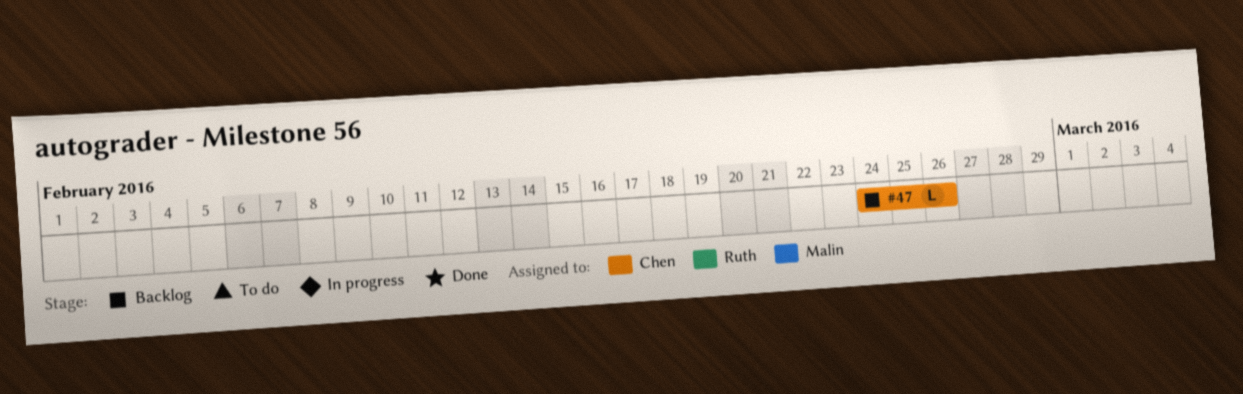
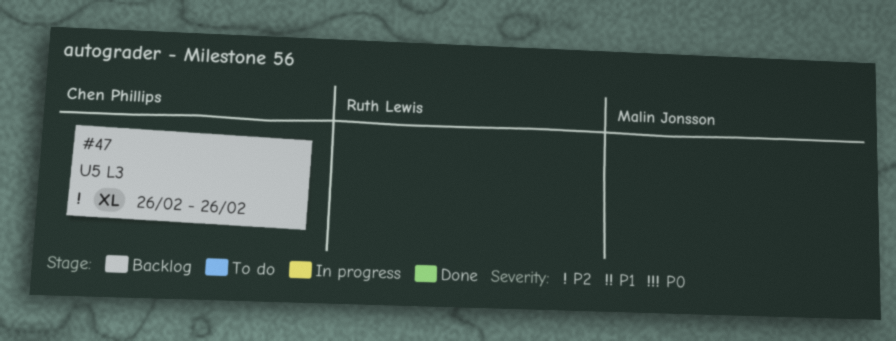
#47, estimate: L -> XL
#47, start: Feb 24 -> Feb 26

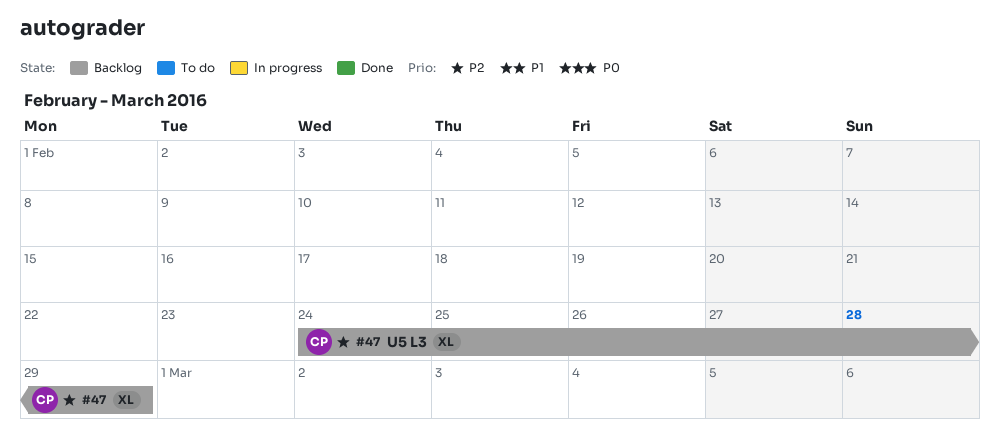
#47, start: Feb 26 -> Feb 24
#47, due: Feb 26 -> Feb 29

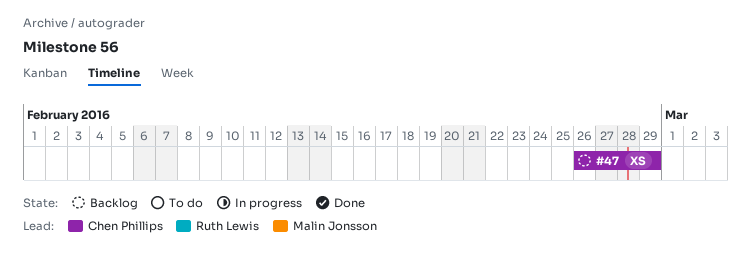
#47, estimate: XL -> XS
#47, start: Feb 24 -> Feb 26

